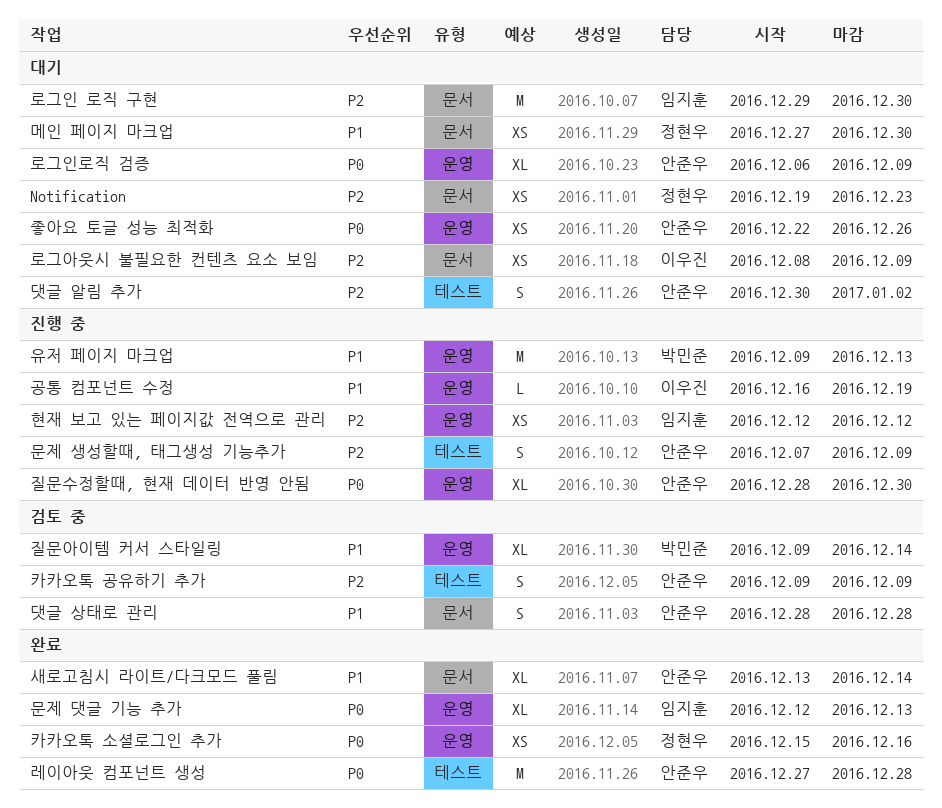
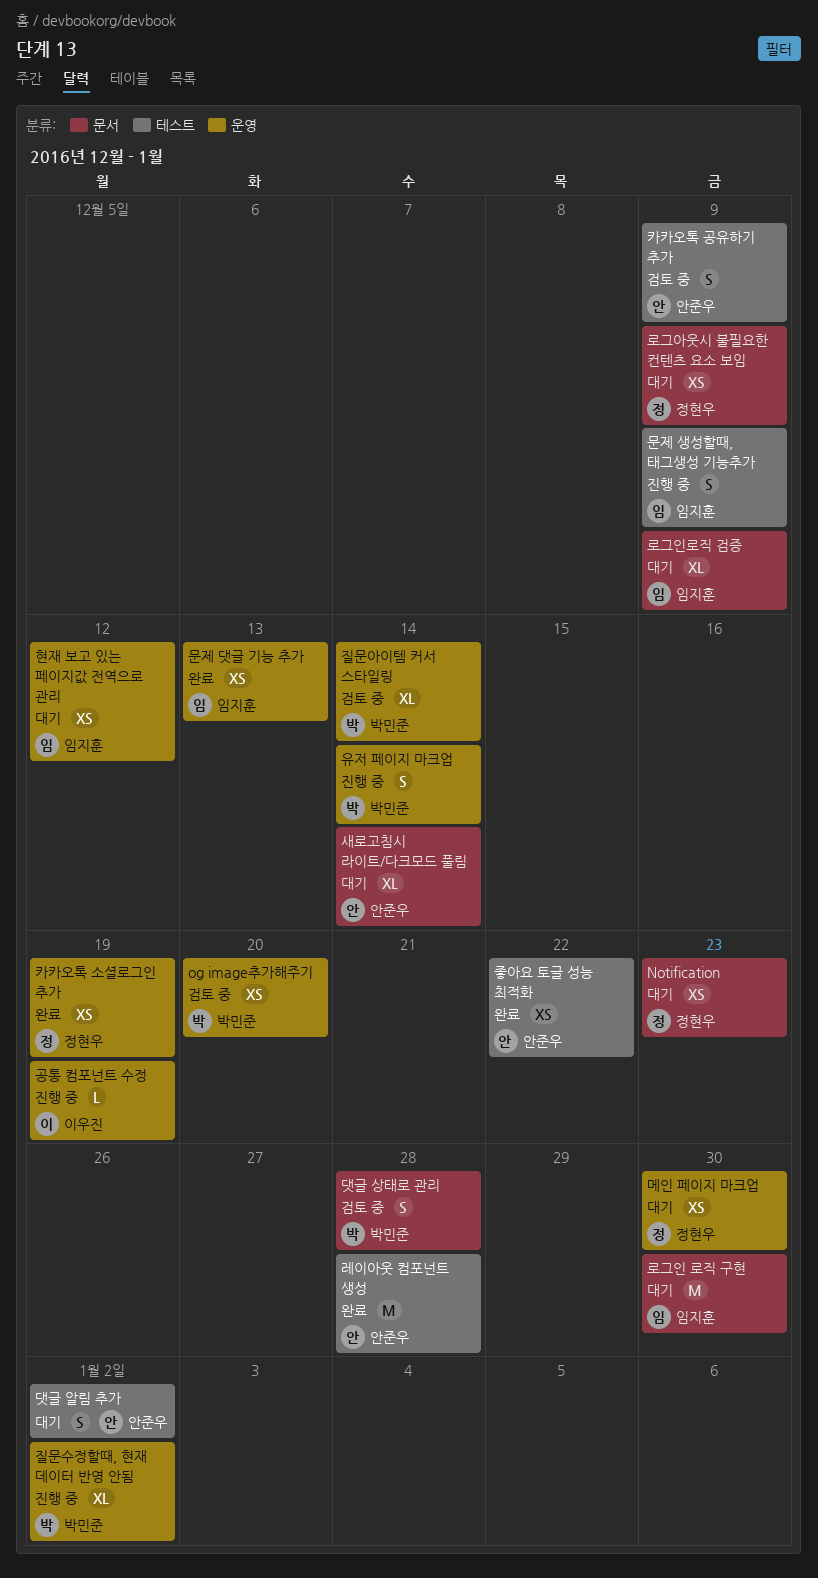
og image추가해주기: none -> present
댓글 상태로 관리, owner: 안준우 -> 박민준
로그아웃시 불필요한 컨텐츠 요소 보임, owner: 이우진 -> 정현우
로그인로직 검증, owner: 안준우 -> 임지훈
로그인로직 검증, label: 운영 -> 문서
메인 페이지 마크업, label: 문서 -> 운영
문제 댓글 기능 추가, estimate: XL -> XS
문제 생성할때, 태그생성 기능추가, owner: 안준우 -> 임지훈
새로고침시 라이트/다크모드 풀림, status: 완료 -> 대기
유저 페이지 마크업, estimate: M -> S
유저 페이지 마크업, due: Dec 13 -> Dec 14
좋아요 토글 성능 최적화, status: 대기 -> 완료
좋아요 토글 성능 최적화, label: 운영 -> 테스트
좋아요 토글 성능 최적화, due: Dec 26 -> Dec 22
질문수정할때, 현재 데이터 반영 안됨, owner: 안준우 -> 박민준
질문수정할때, 현재 데이터 반영 안됨, due: Dec 30 -> Jan 2
카카오톡 소셜로그인 추가, due: Dec 16 -> Dec 19
현재 보고 있는 페이지값 전역으로 관리, status: 진행 중 -> 대기

